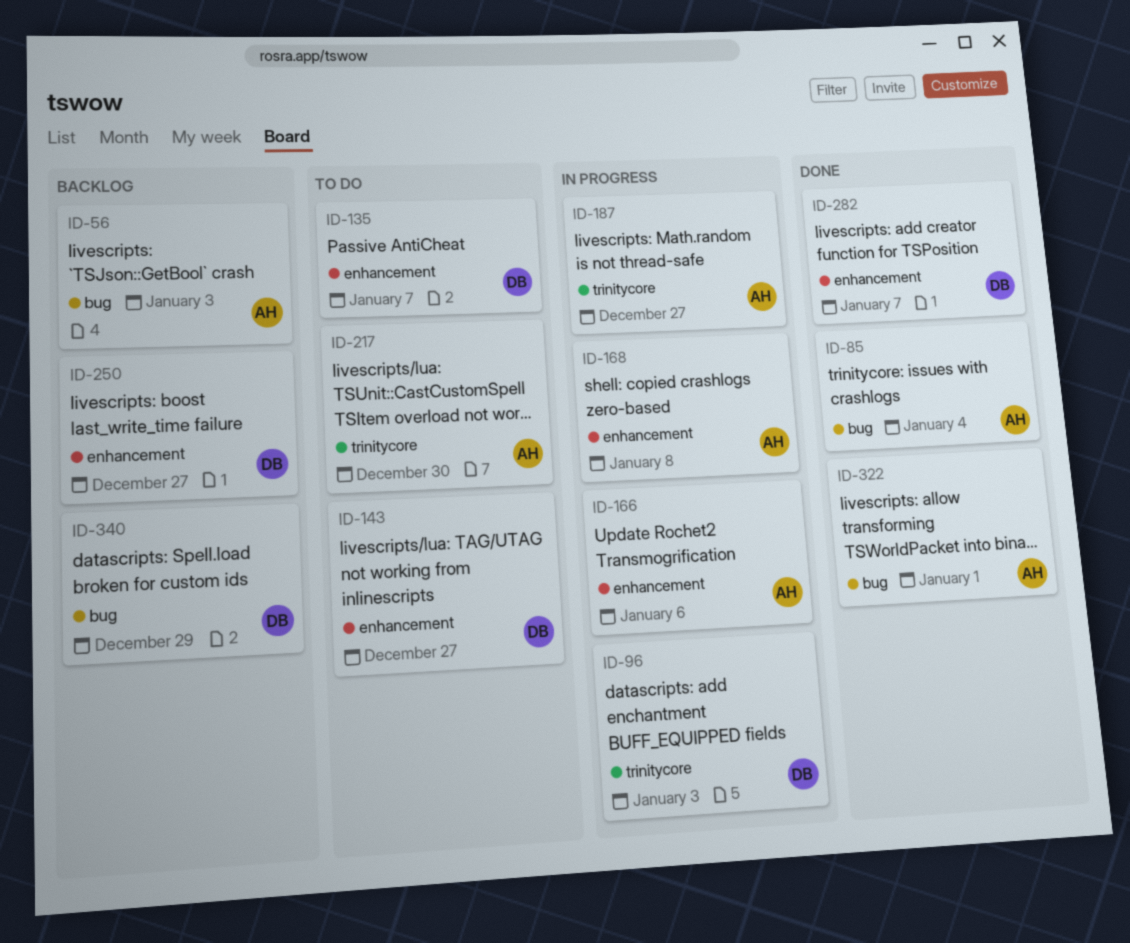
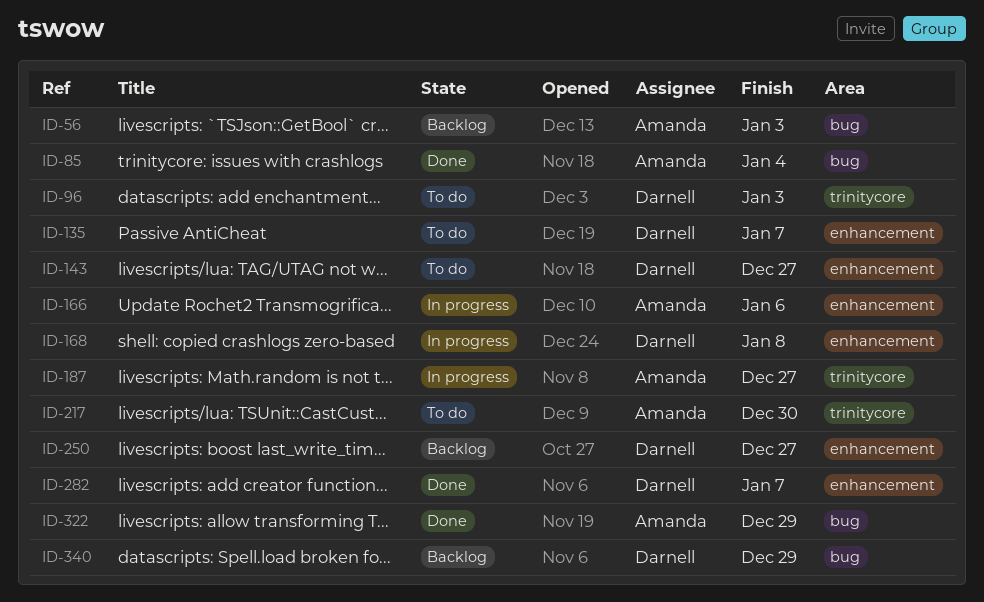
ID-96, status: In progress -> To do
ID-168, owner: Amanda -> Darnell
ID-322, due: Jan 1 -> Dec 29

